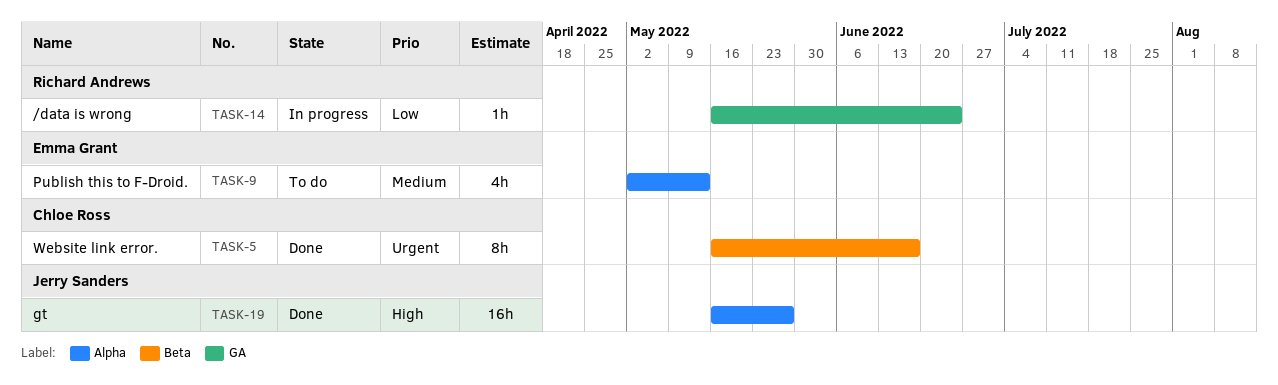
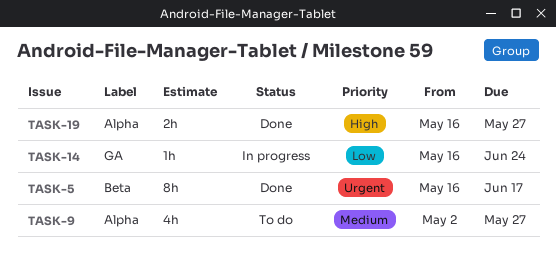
TASK-9, due: May 13 -> May 27
TASK-19, estimate: 16h -> 2h

